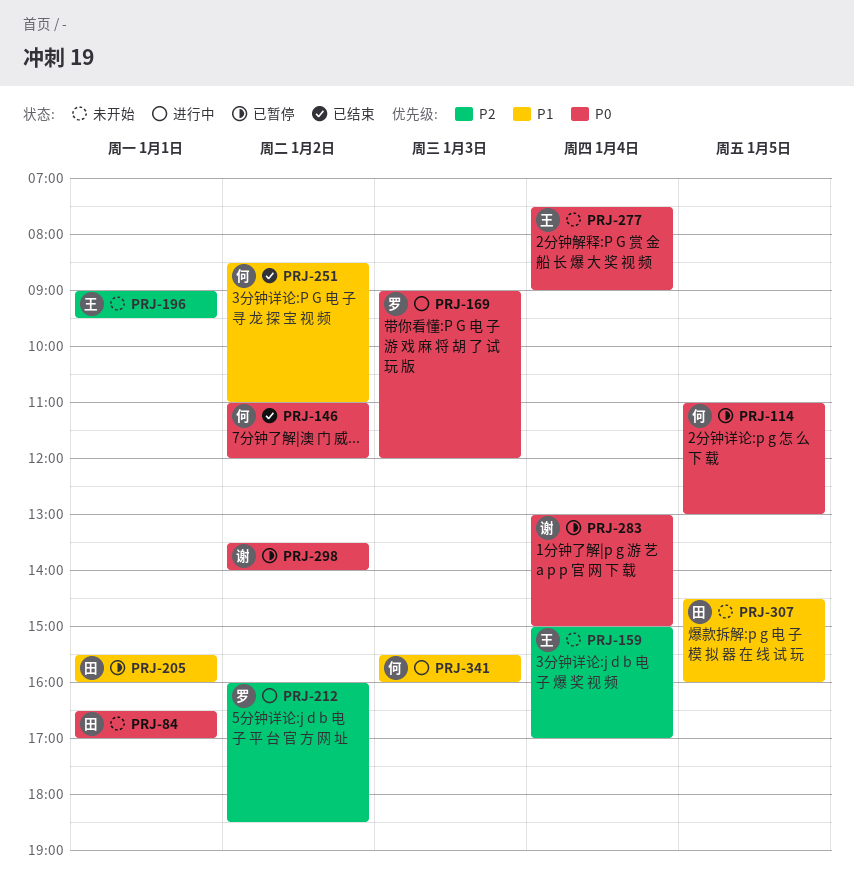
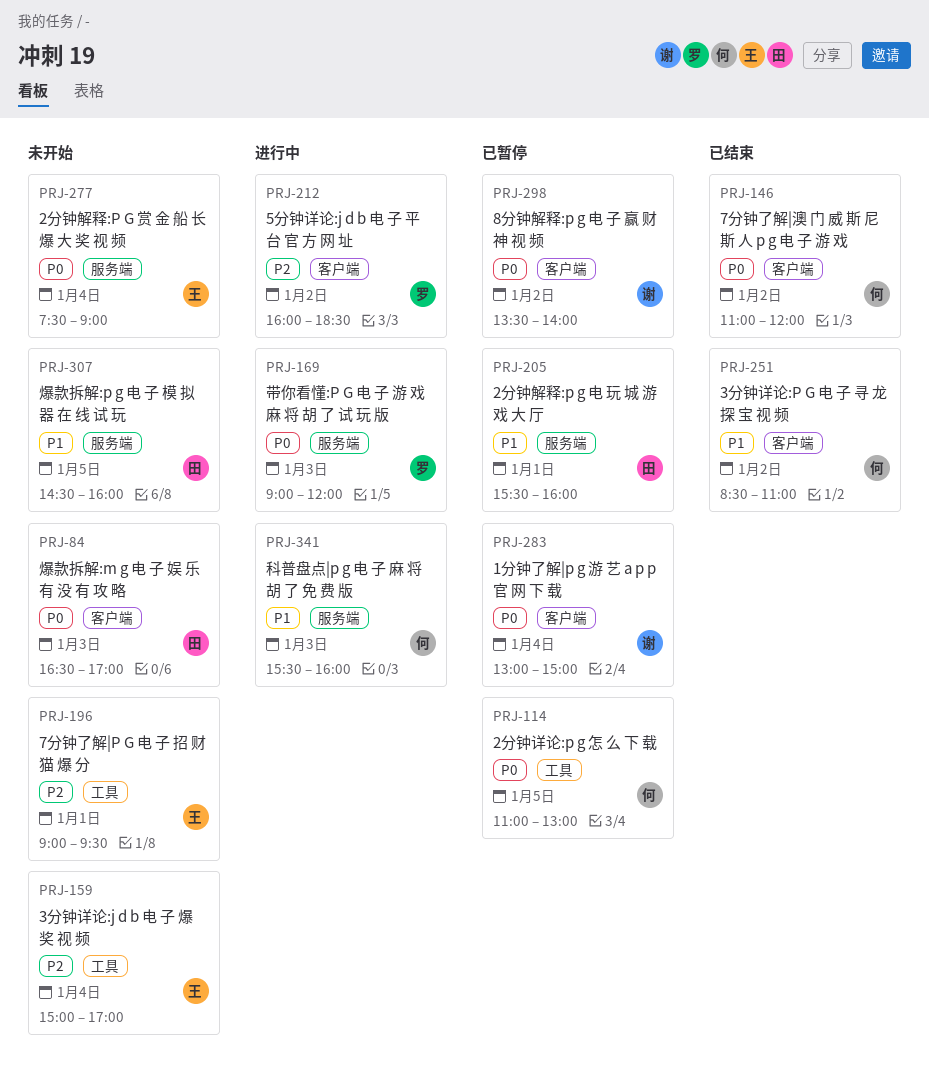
PRJ-84, day: Jan 1 -> Jan 3

